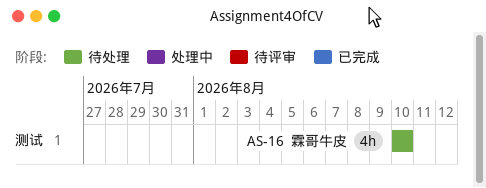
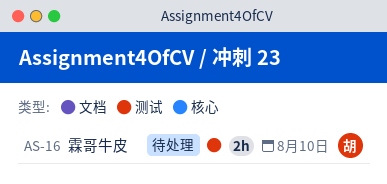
AS-16, estimate: 4h -> 2h

